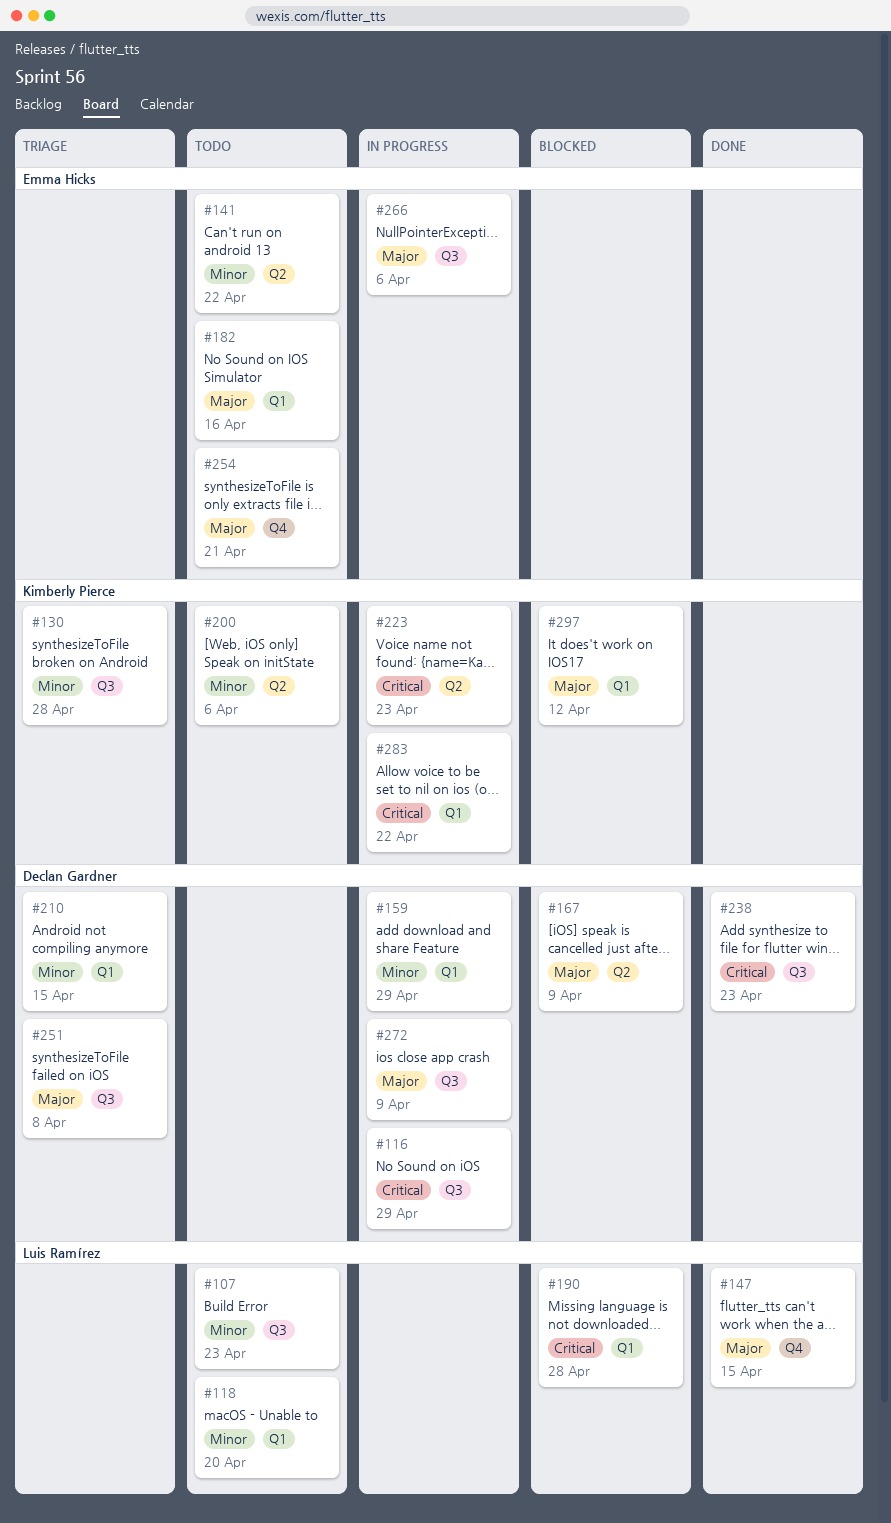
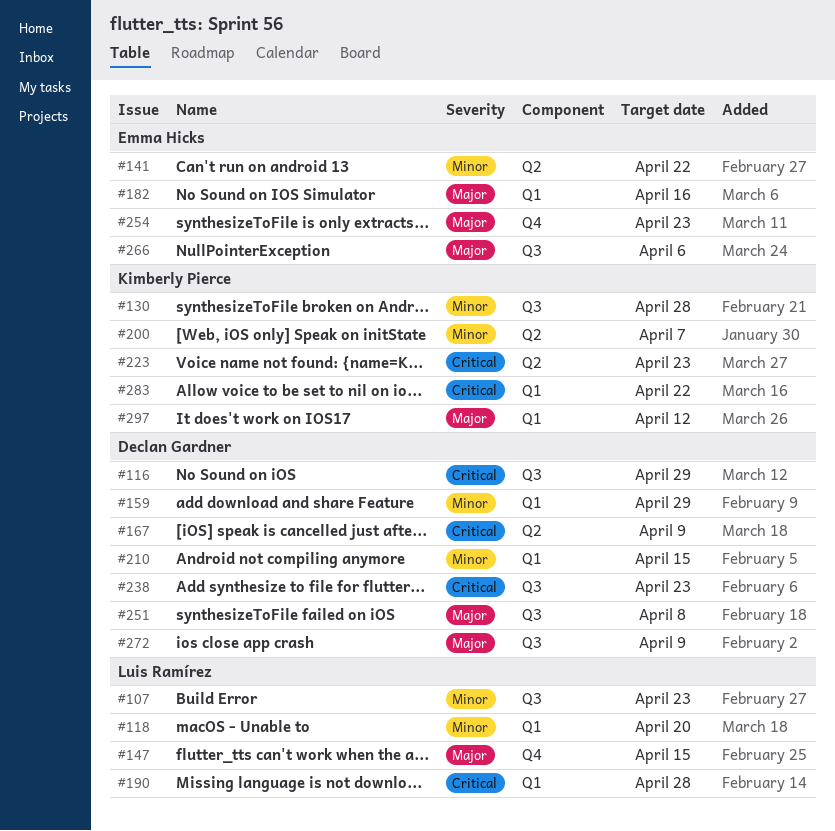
#167, priority: Major -> Critical
#200, due: Apr 6 -> Apr 7
#254, due: Apr 21 -> Apr 23

